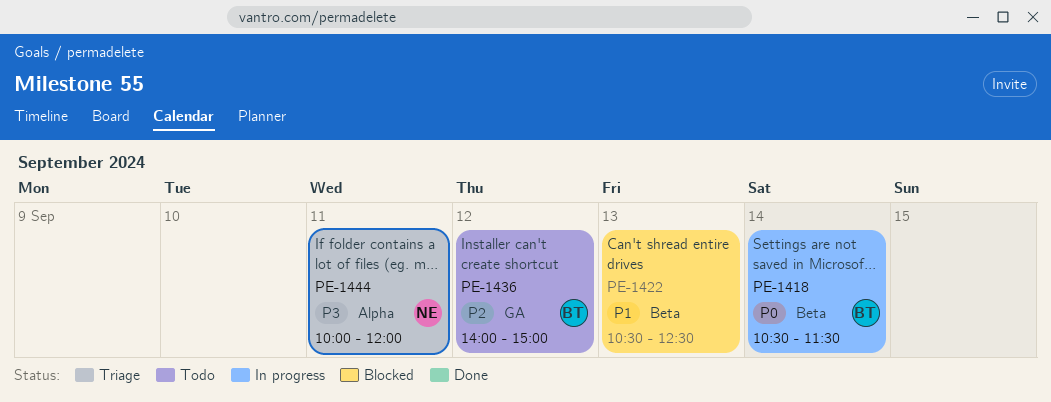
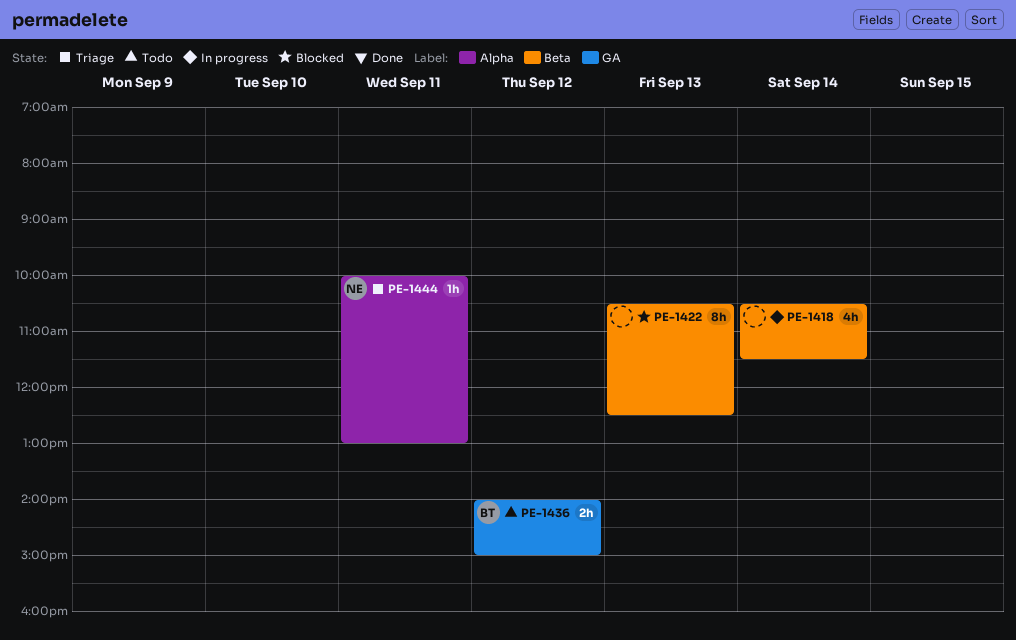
PE-1418, owner: BT -> none
PE-1444, ends: 12:00 -> 13:00

